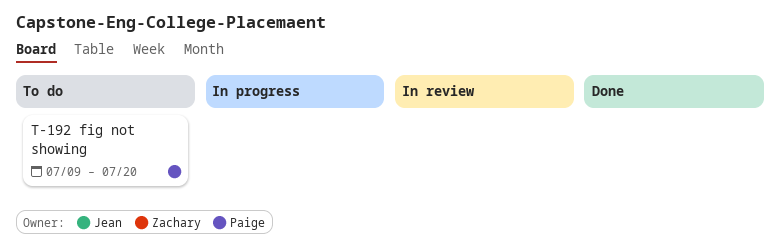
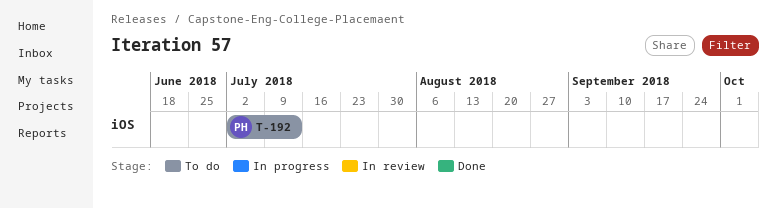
T-192, start: Jul 9 -> Jul 2
T-192, due: Jul 20 -> Jul 13

